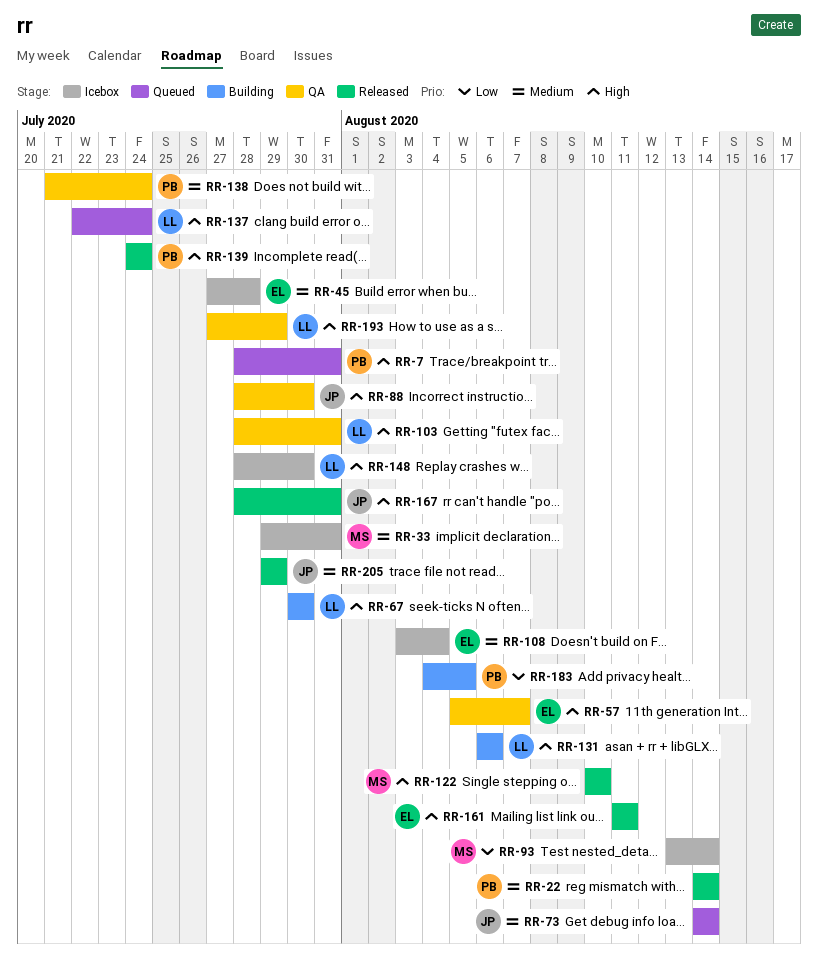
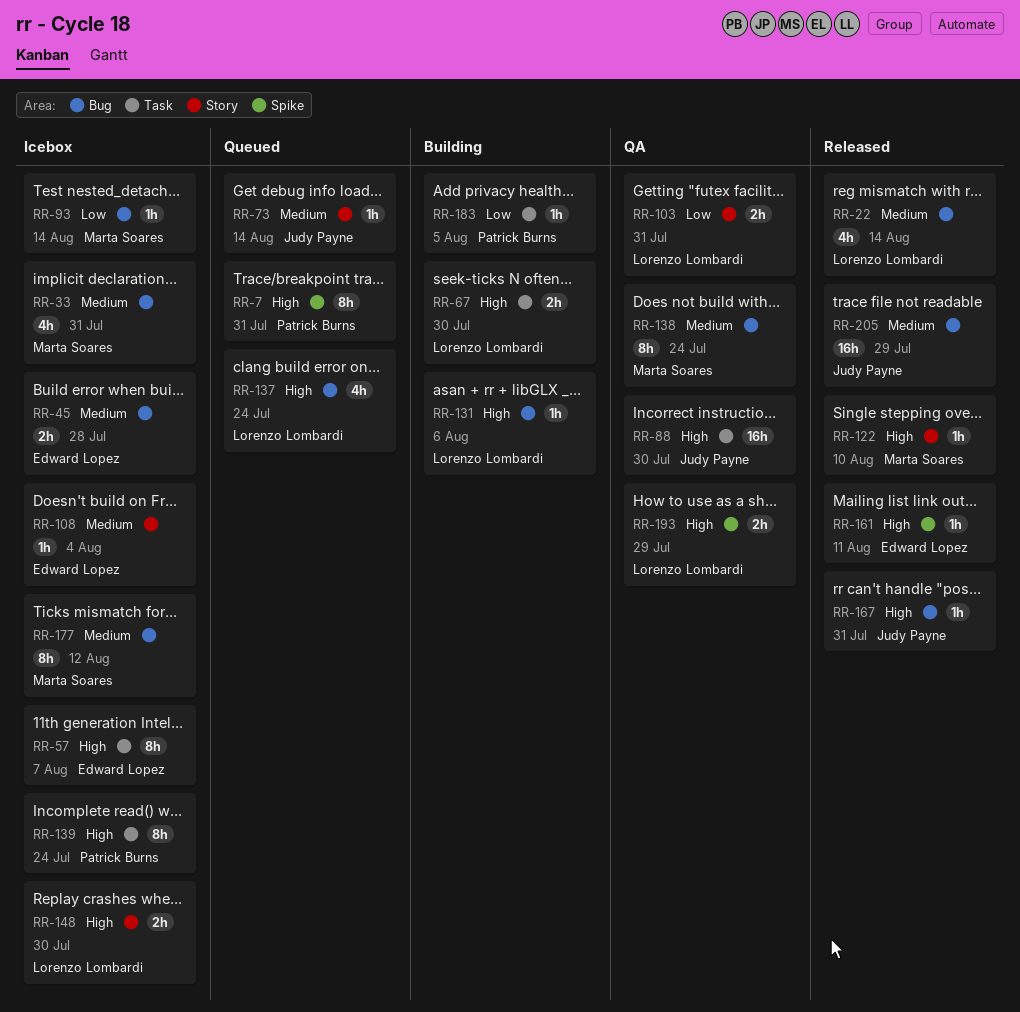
RR-22, owner: Patrick Burns -> Lorenzo Lombardi
RR-57, status: QA -> Icebox
RR-103, priority: High -> Low
RR-138, owner: Patrick Burns -> Marta Soares
RR-139, status: Released -> Icebox
RR-177: none -> present

